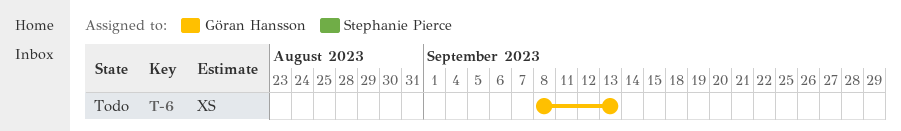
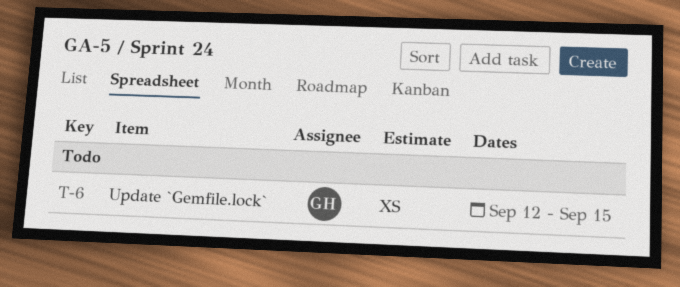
T-6, start: Sep 8 -> Sep 12
T-6, due: Sep 13 -> Sep 15

